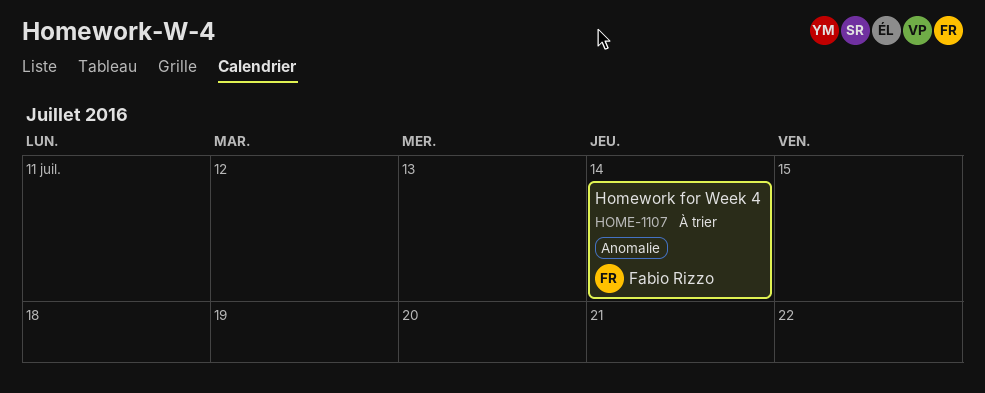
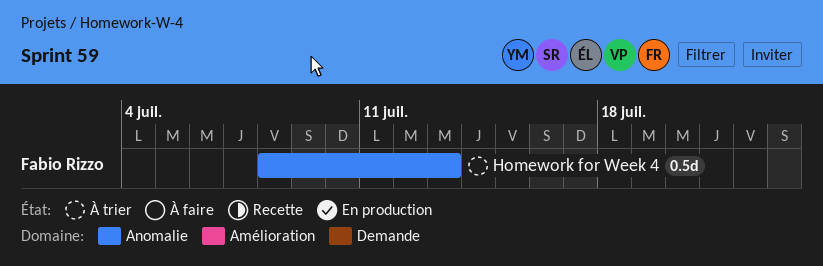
Homework for Week 4, due: Jul 14 -> Jul 13

